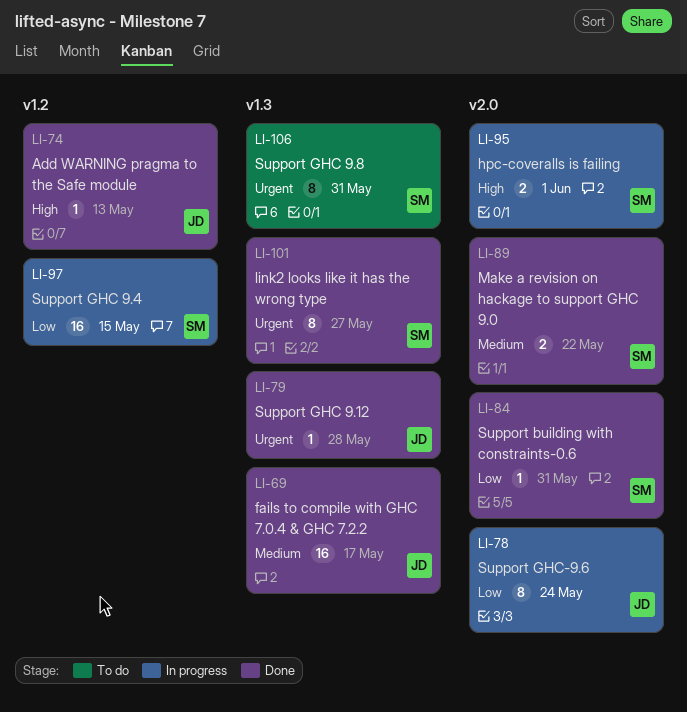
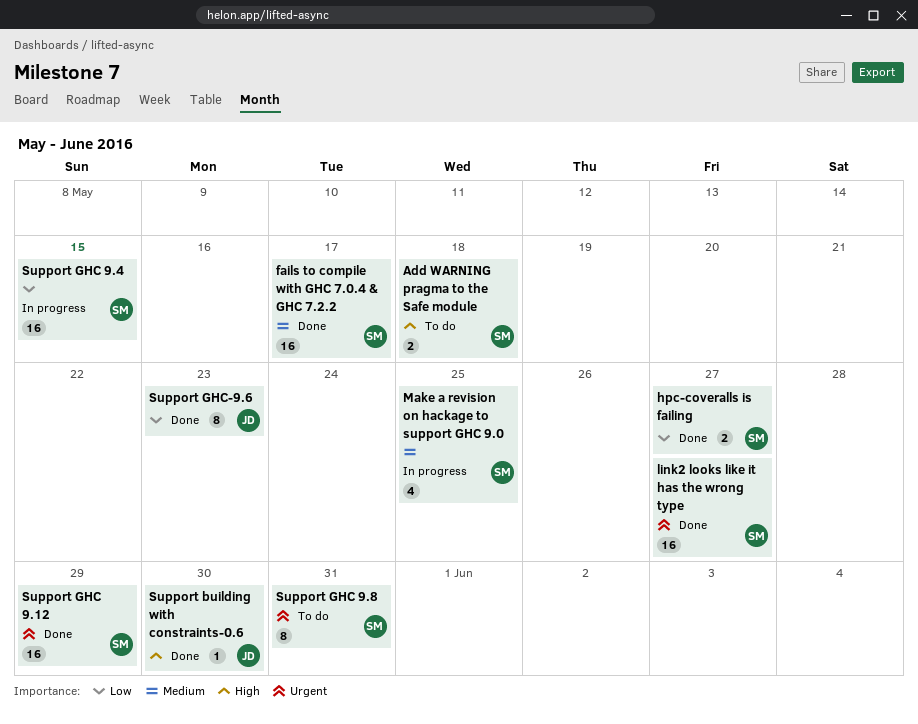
Add WARNING pragma to the Safe module, status: Done -> To do
Add WARNING pragma to the Safe module, owner: JD -> SM
Add WARNING pragma to the Safe module, estimate: 1 -> 2
Add WARNING pragma to the Safe module, due: May 13 -> May 18
fails to compile with GHC 7.0.4 & GHC 7.2.2, owner: JD -> SM
hpc-coveralls is failing, status: In progress -> Done
hpc-coveralls is failing, priority: High -> Low
hpc-coveralls is failing, due: Jun 1 -> May 27
link2 looks like it has the wrong type, estimate: 8 -> 16
Make a revision on hackage to support GHC 9.0, status: Done -> In progress
Make a revision on hackage to support GHC 9.0, estimate: 2 -> 4
Make a revision on hackage to support GHC 9.0, due: May 22 -> May 25
Support building with constraints-0.6, owner: SM -> JD
Support building with constraints-0.6, priority: Low -> High
Support building with constraints-0.6, due: May 31 -> May 30
Support GHC 9.12, owner: JD -> SM
Support GHC 9.12, estimate: 1 -> 16
Support GHC 9.12, due: May 28 -> May 29
Support GHC-9.6, status: In progress -> Done
Support GHC-9.6, due: May 24 -> May 23

